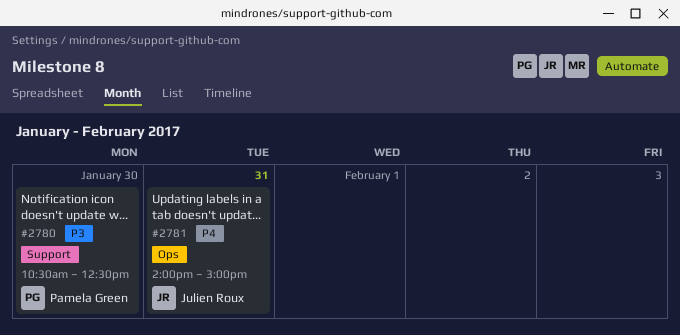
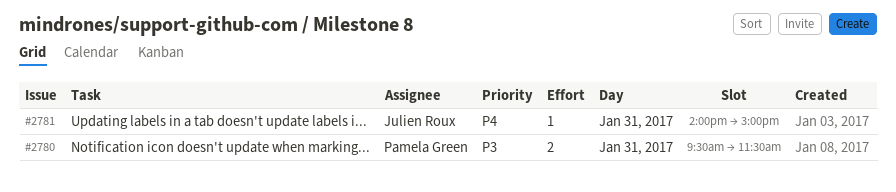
#2780, day: Jan 30 -> Jan 31
#2780, begins: 10:30 -> 09:30
#2780, ends: 12:30 -> 11:30

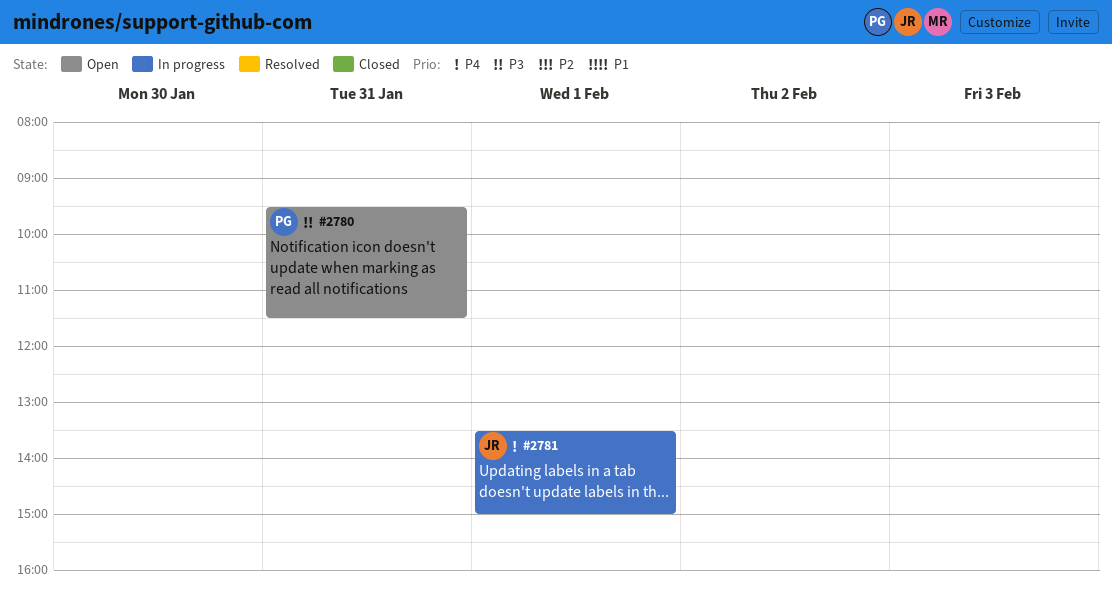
#2781, day: Jan 31 -> Feb 1
#2781, begins: 14:00 -> 13:30

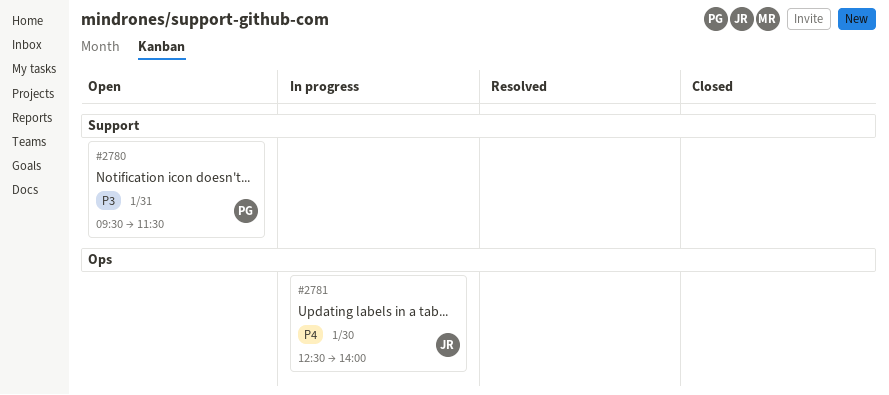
#2781, day: Feb 1 -> Jan 30
#2781, begins: 13:30 -> 12:30
#2781, ends: 15:00 -> 14:00

